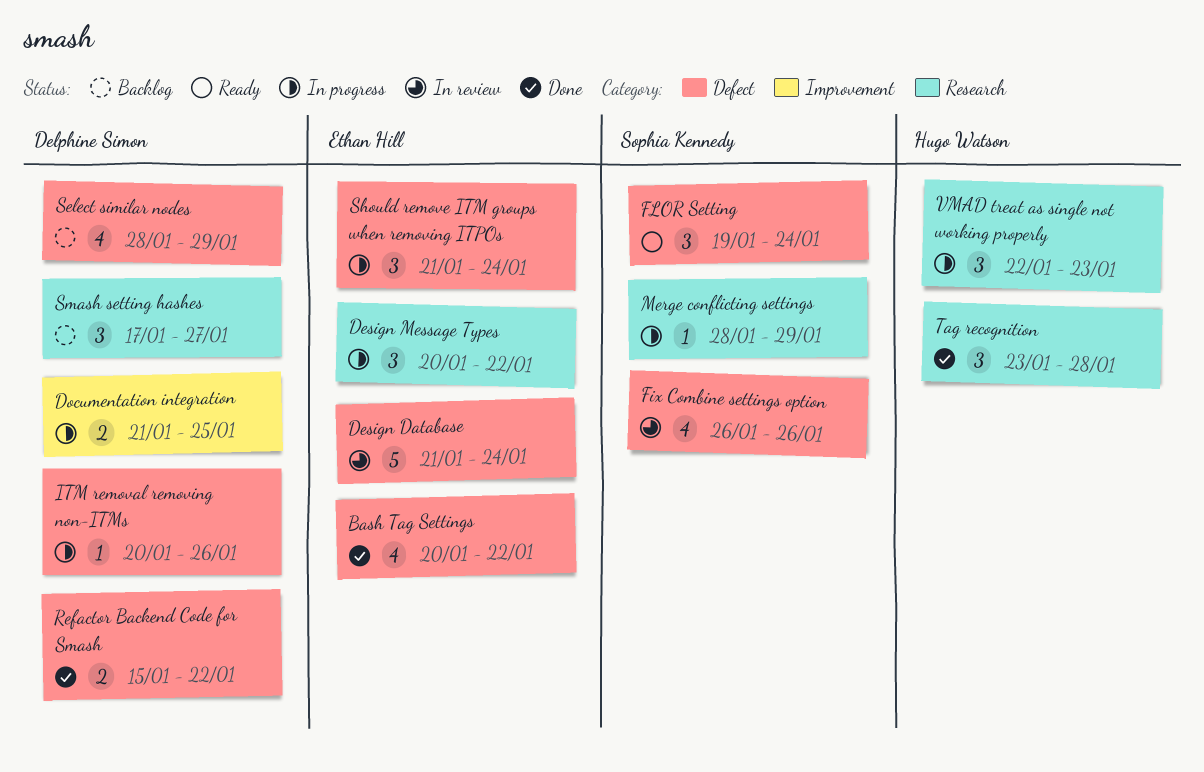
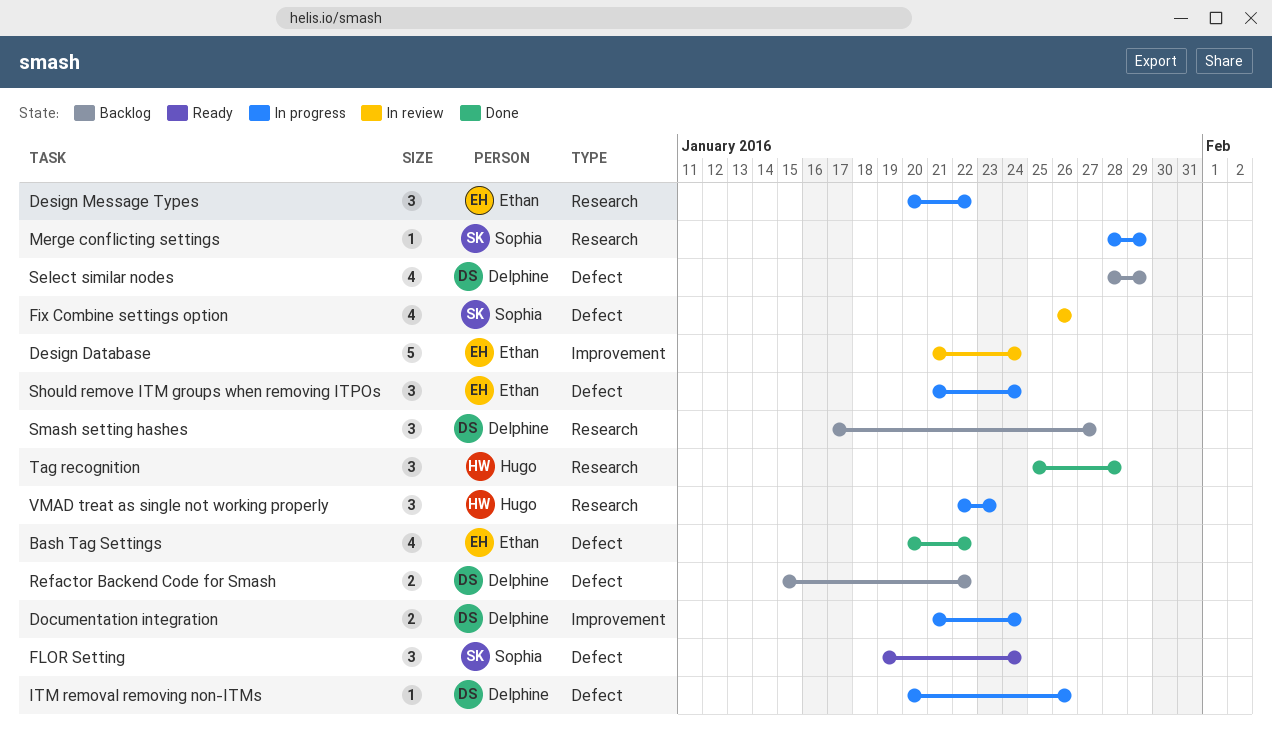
Design Database, label: Defect -> Improvement
Documentation integration, due: Jan 25 -> Jan 24
Refactor Backend Code for Smash, status: Done -> Backlog
Tag recognition, start: Jan 23 -> Jan 25

